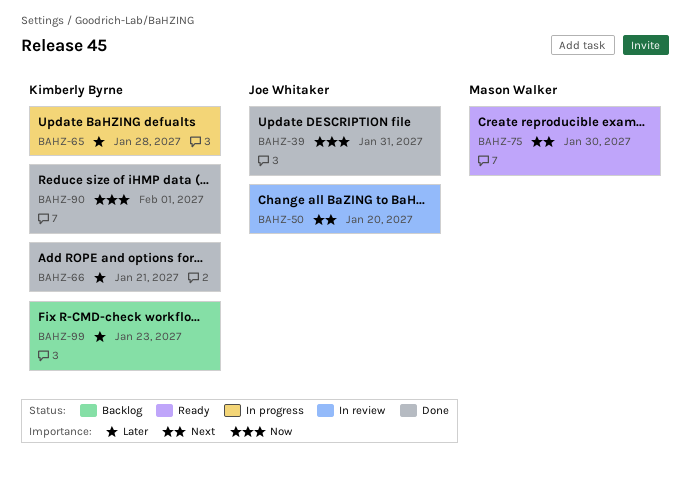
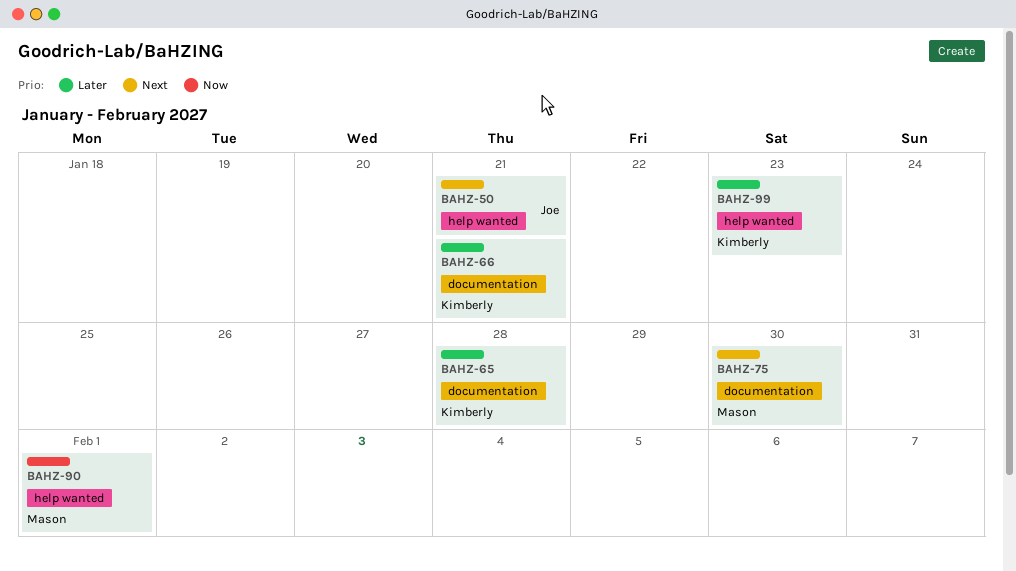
BAHZ-39: present -> none
BAHZ-50, due: Jan 20 -> Jan 21
BAHZ-90, owner: Kimberly Byrne -> Mason Walker

